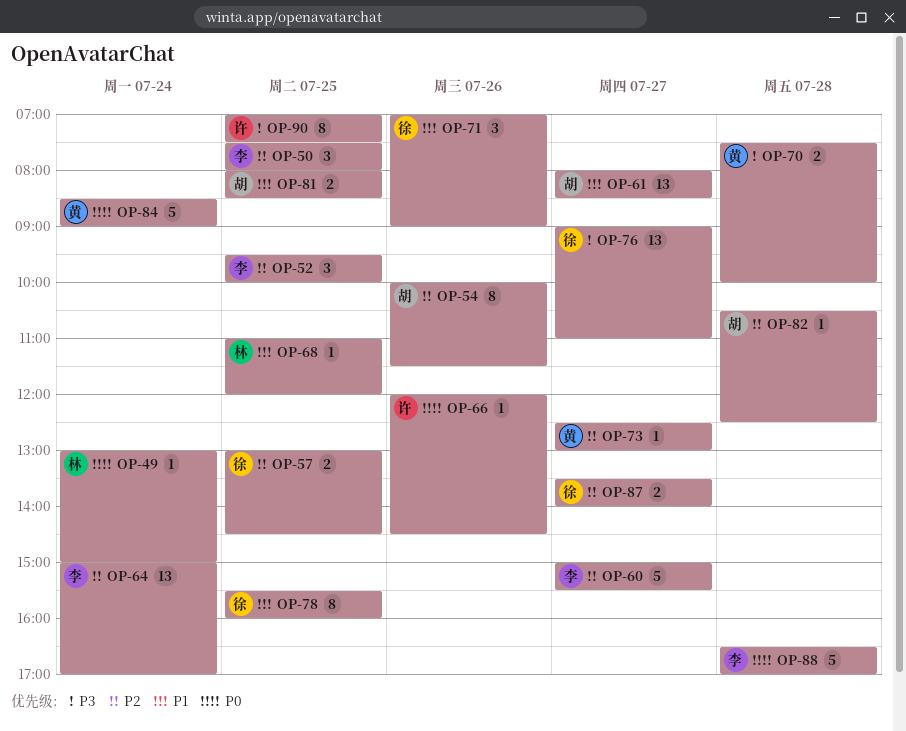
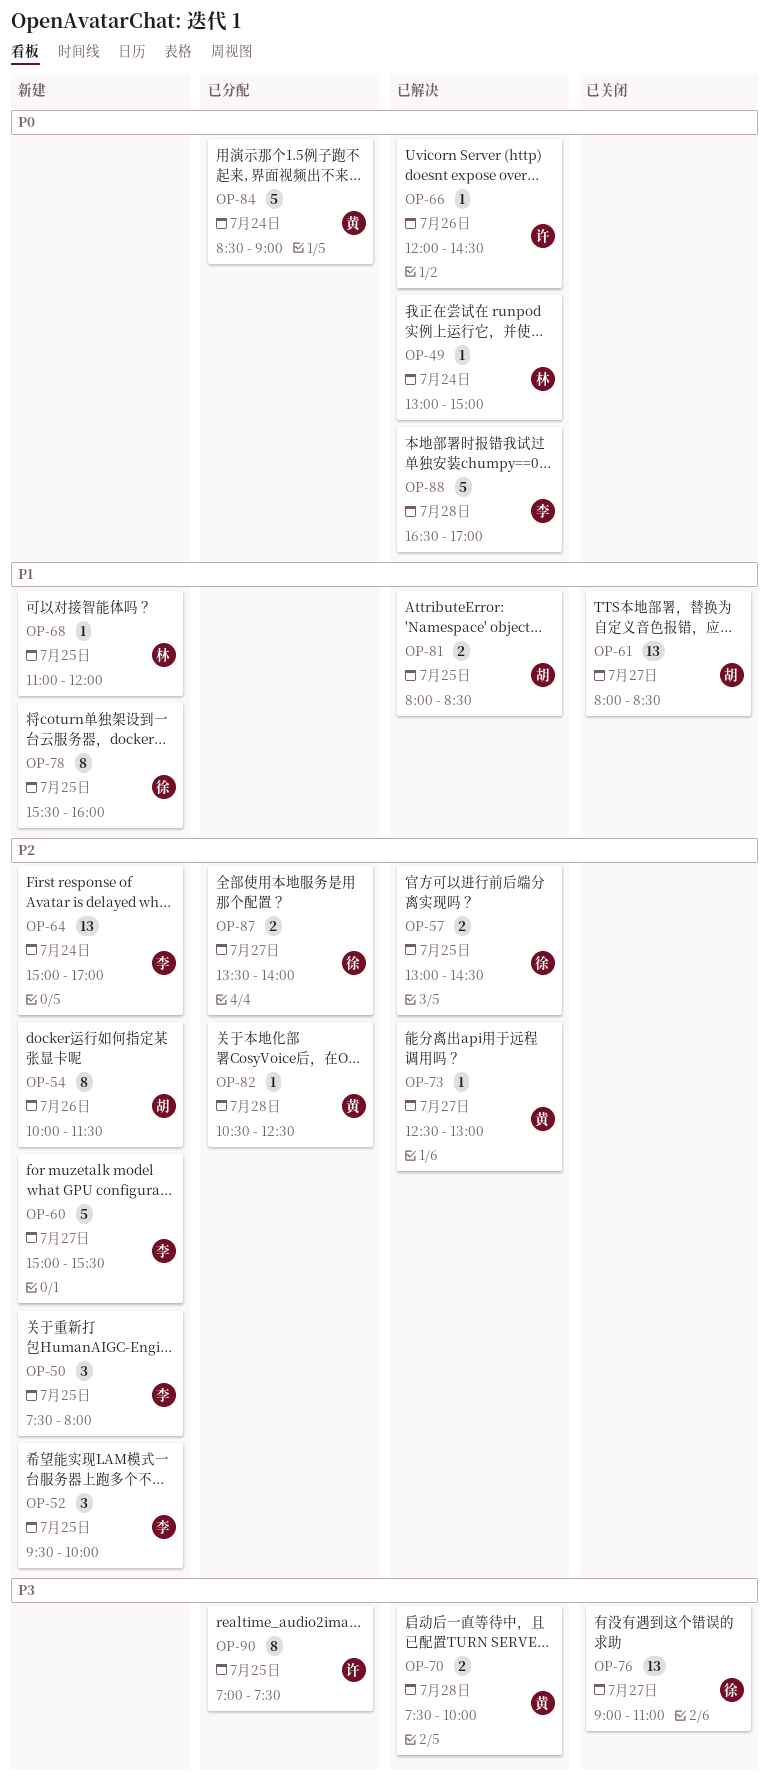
OP-71: present -> none
OP-82, owner: 胡 -> 黄

